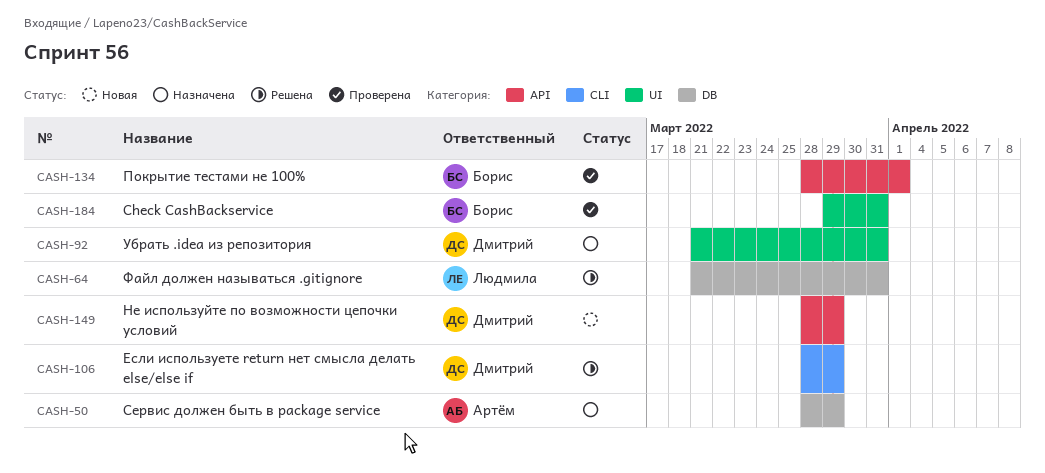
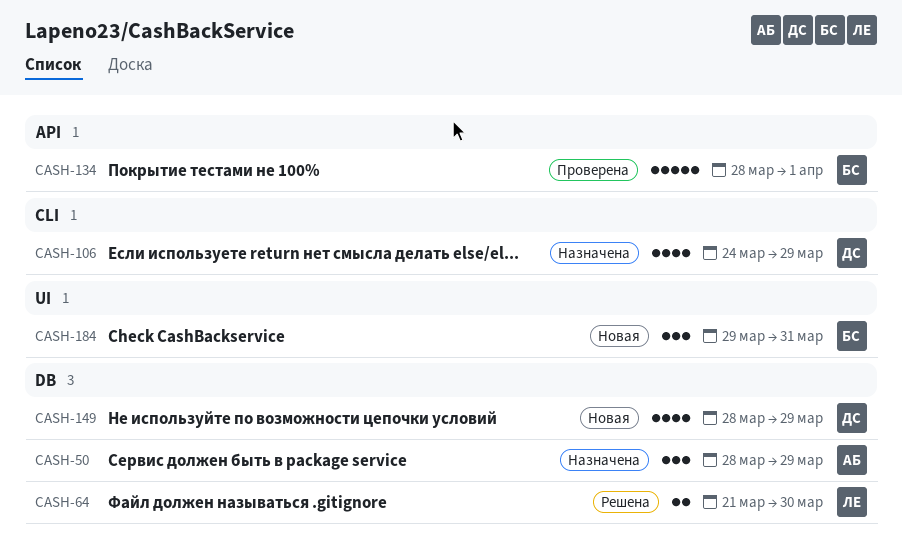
CASH-64, due: Mar 31 -> Mar 30
CASH-92: present -> none
CASH-106, status: Решена -> Назначена
CASH-106, start: Mar 28 -> Mar 24
CASH-149, label: API -> DB
CASH-184, status: Проверена -> Новая

